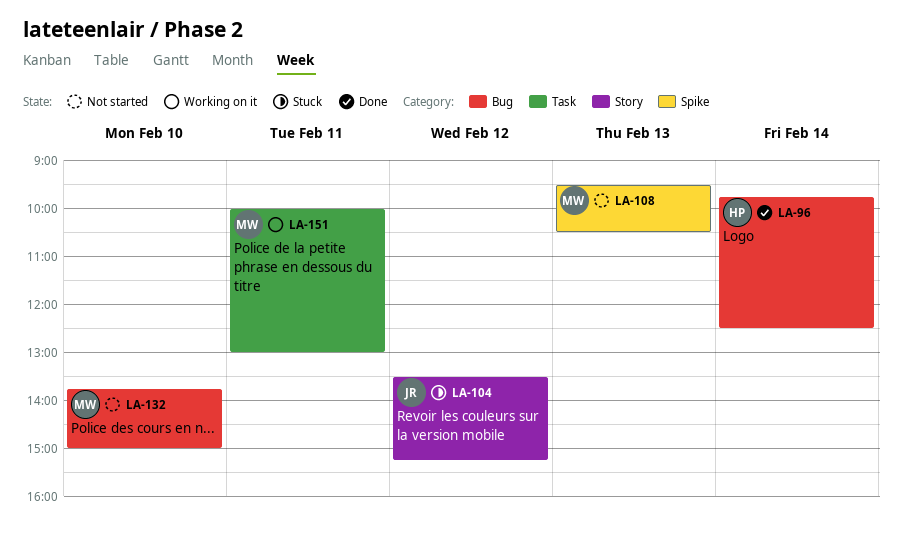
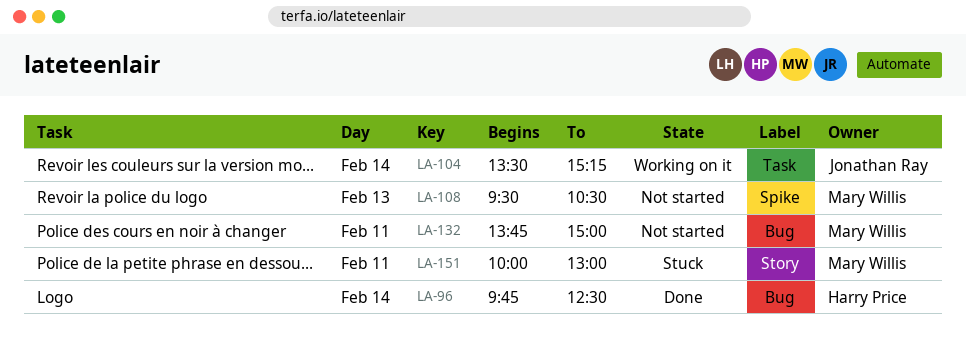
LA-104, status: Stuck -> Working on it
LA-104, label: Story -> Task
LA-104, day: Feb 12 -> Feb 14
LA-132, day: Feb 10 -> Feb 11
LA-151, status: Working on it -> Stuck
LA-151, label: Task -> Story

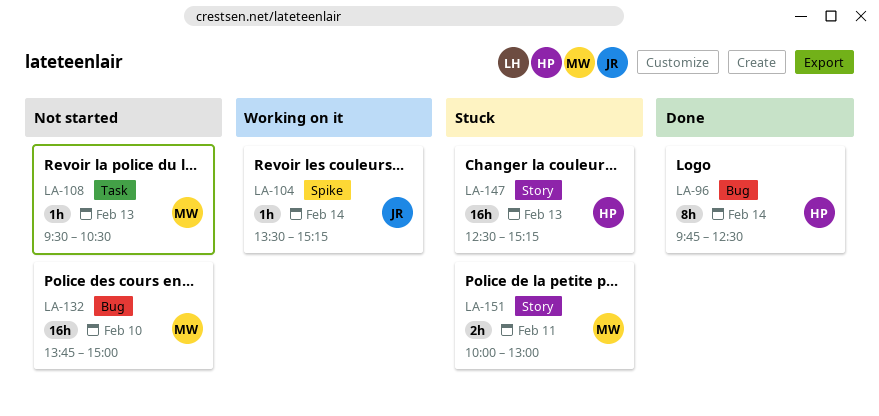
LA-104, label: Task -> Spike
LA-108, label: Spike -> Task
LA-132, day: Feb 11 -> Feb 10
LA-147: none -> present

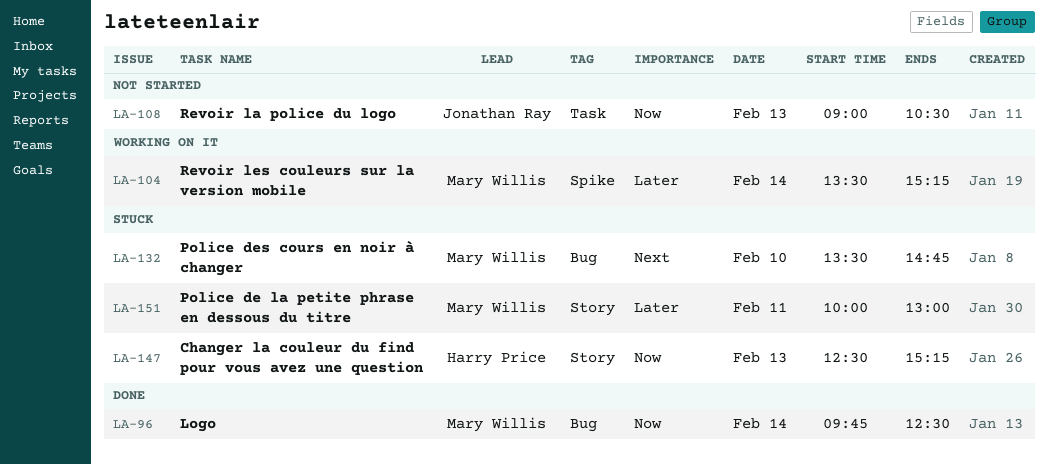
LA-96, owner: Harry Price -> Mary Willis
LA-104, owner: Jonathan Ray -> Mary Willis
LA-108, owner: Mary Willis -> Jonathan Ray
LA-108, begins: 09:30 -> 09:00
LA-132, status: Not started -> Stuck
LA-132, begins: 13:45 -> 13:30
LA-132, ends: 15:00 -> 14:45

